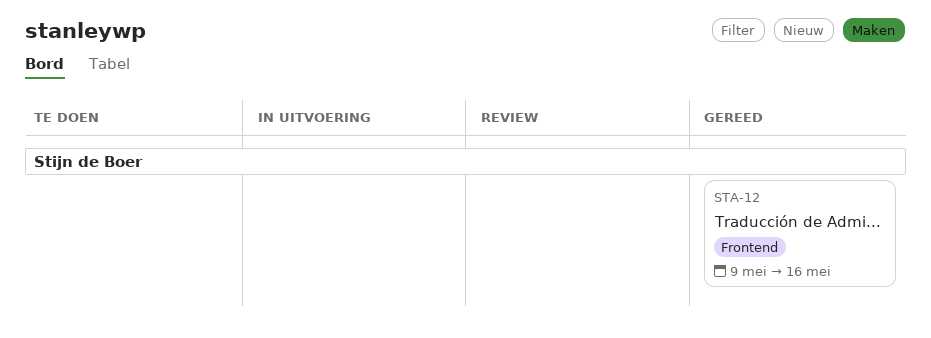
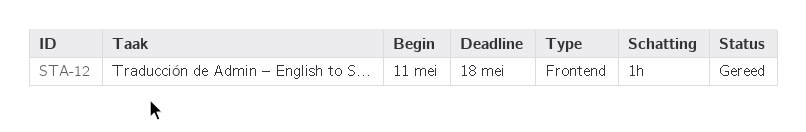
STA-12, start: May 9 -> May 11
STA-12, due: May 16 -> May 18

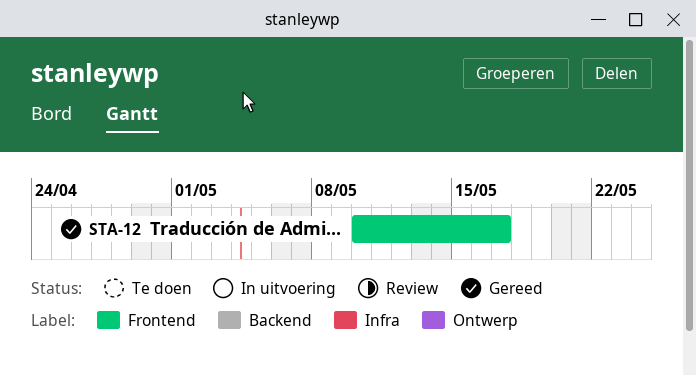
STA-12, start: May 11 -> May 10
STA-12, due: May 18 -> May 17

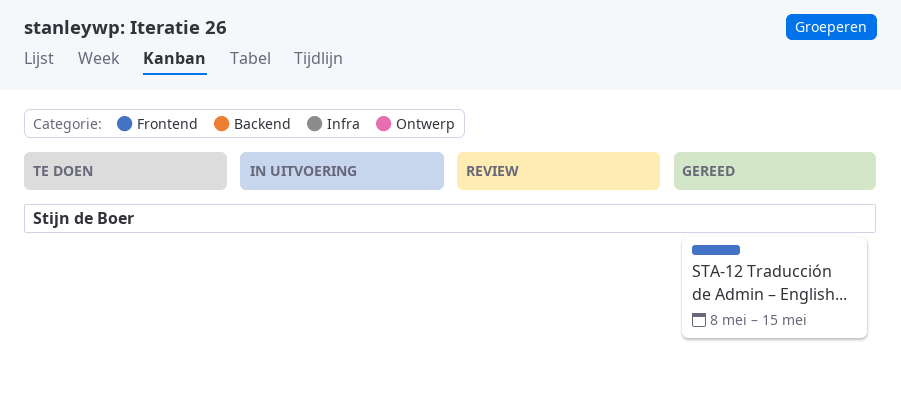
STA-12, start: May 10 -> May 8
STA-12, due: May 17 -> May 15

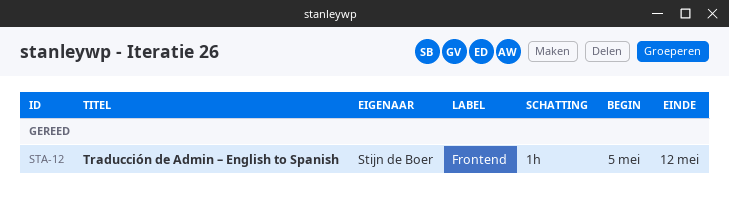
STA-12, start: May 8 -> May 5
STA-12, due: May 15 -> May 12

